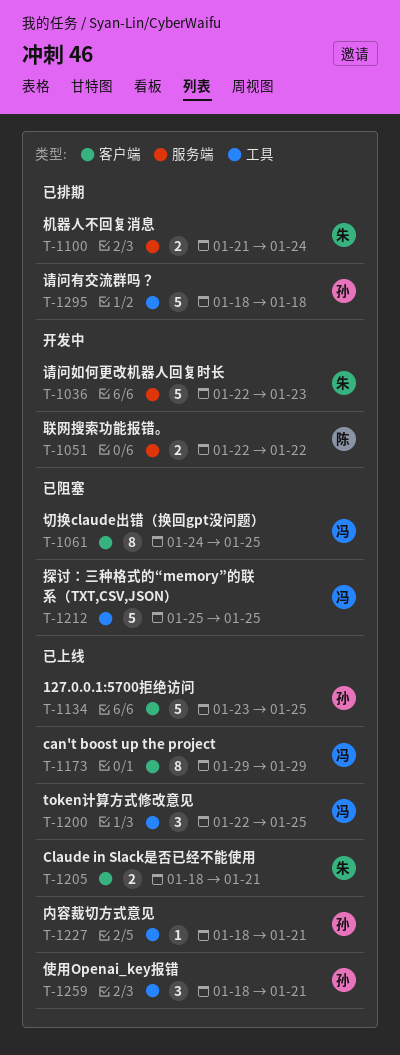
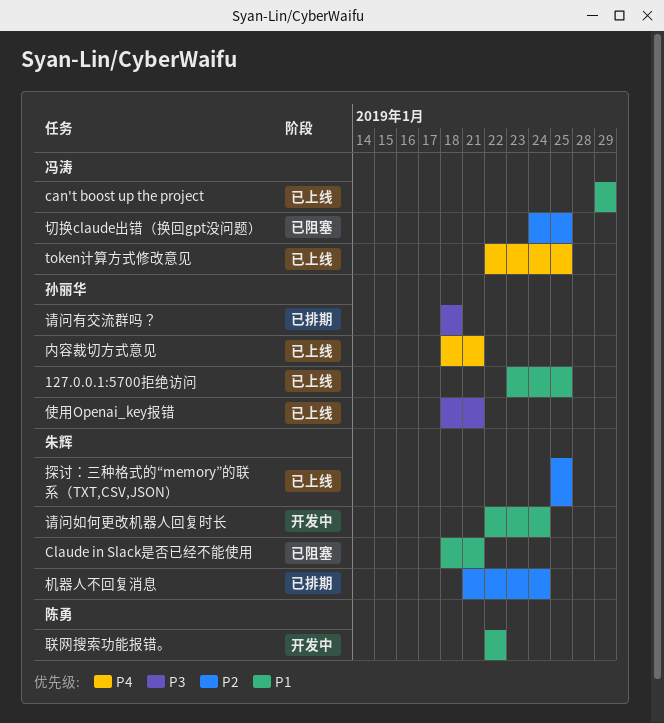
Claude in Slack是否已经不能使用, status: 已上线 -> 已阻塞
探讨：三种格式的“memory”的联系（TXT,CSV,JSON）, status: 已阻塞 -> 已上线
探讨：三种格式的“memory”的联系（TXT,CSV,JSON）, owner: 冯涛 -> 朱辉
请问如何更改机器人回复时长, due: Jan 23 -> Jan 24

